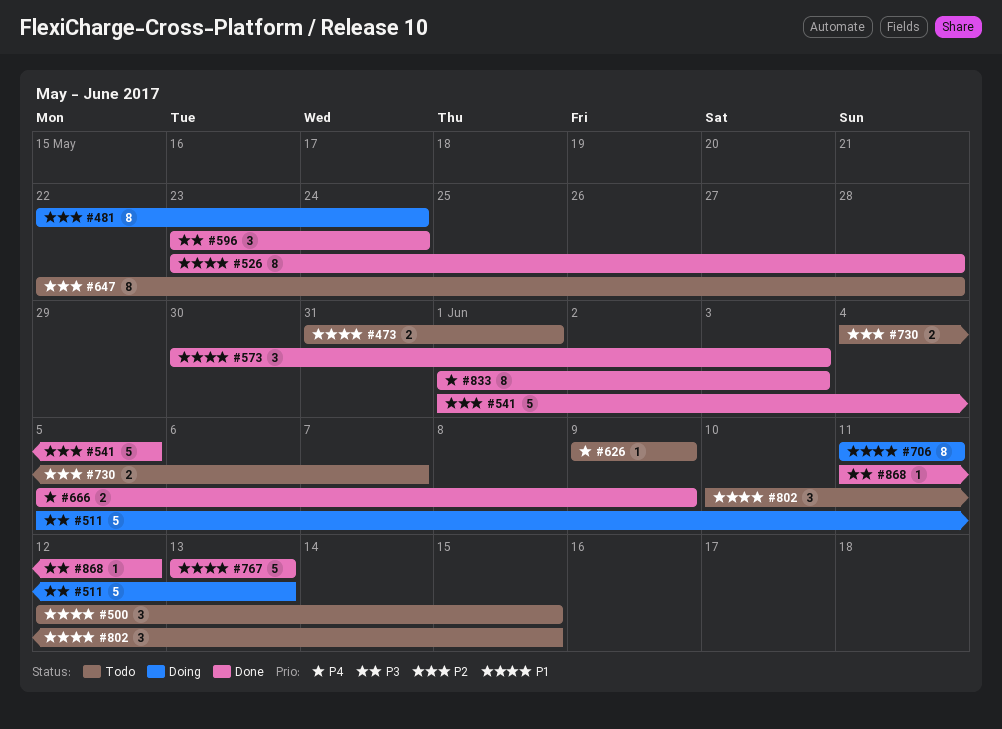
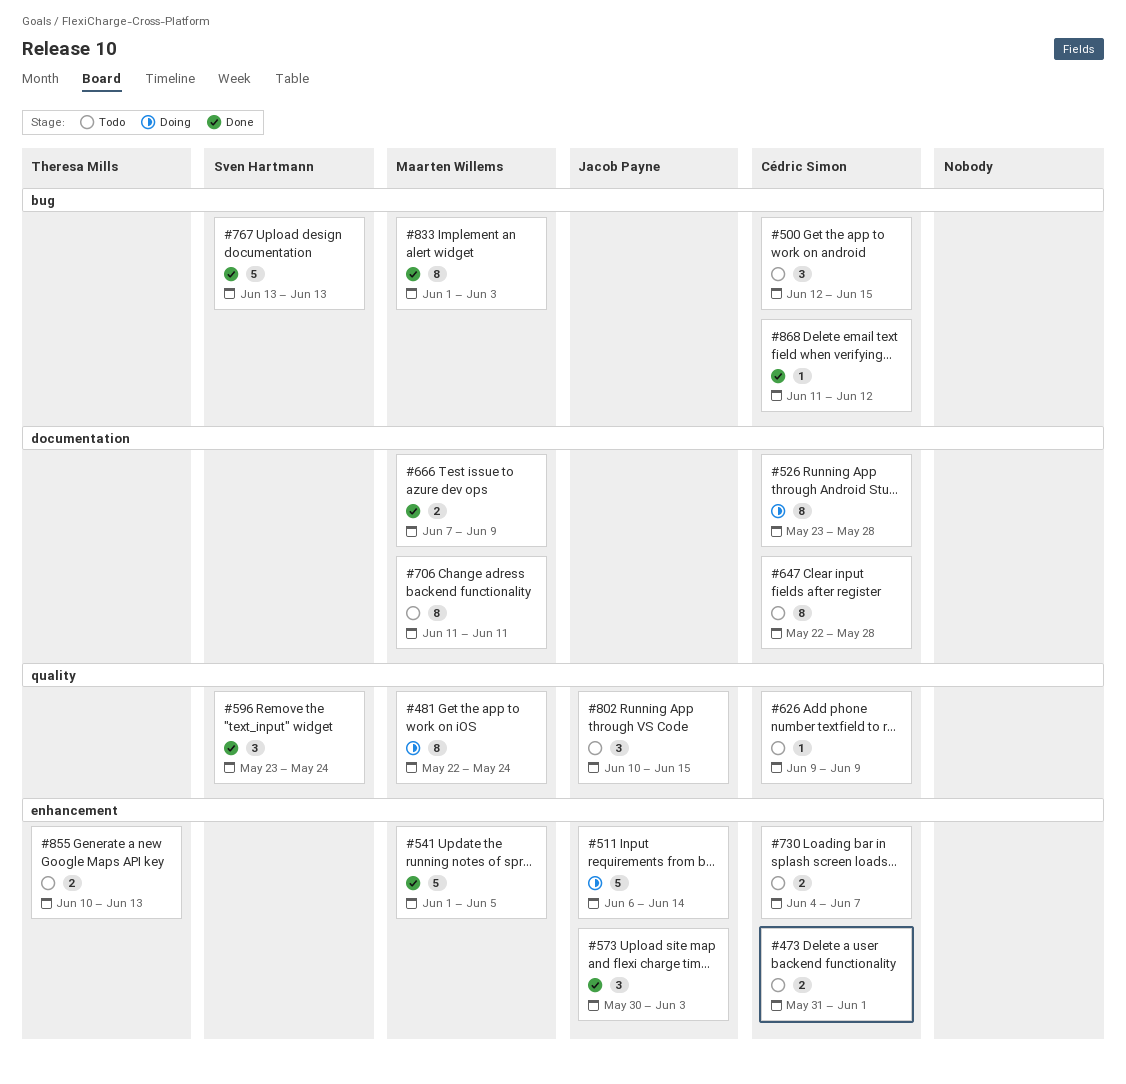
#511, start: Jun 5 -> Jun 6
#511, due: Jun 13 -> Jun 14
#526, status: Done -> Doing
#666, start: Jun 5 -> Jun 7
#706, status: Doing -> Todo
#855: none -> present

